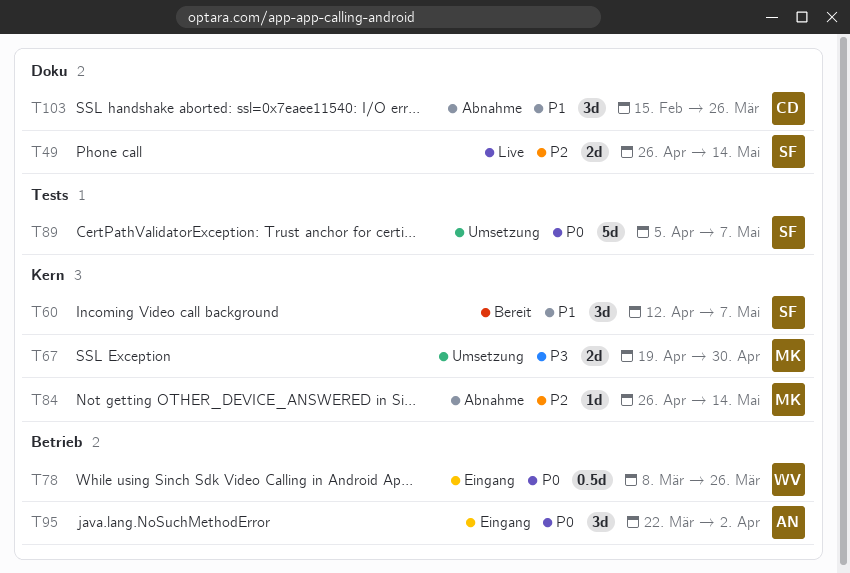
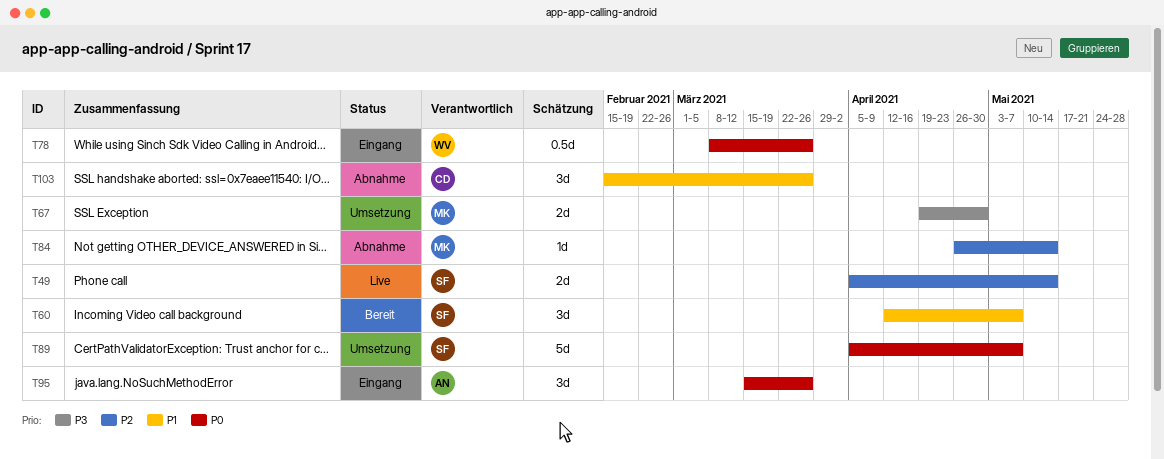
T49, start: Apr 26 -> Apr 5
T95, start: Mar 22 -> Mar 15
T95, due: Apr 2 -> Mar 26

